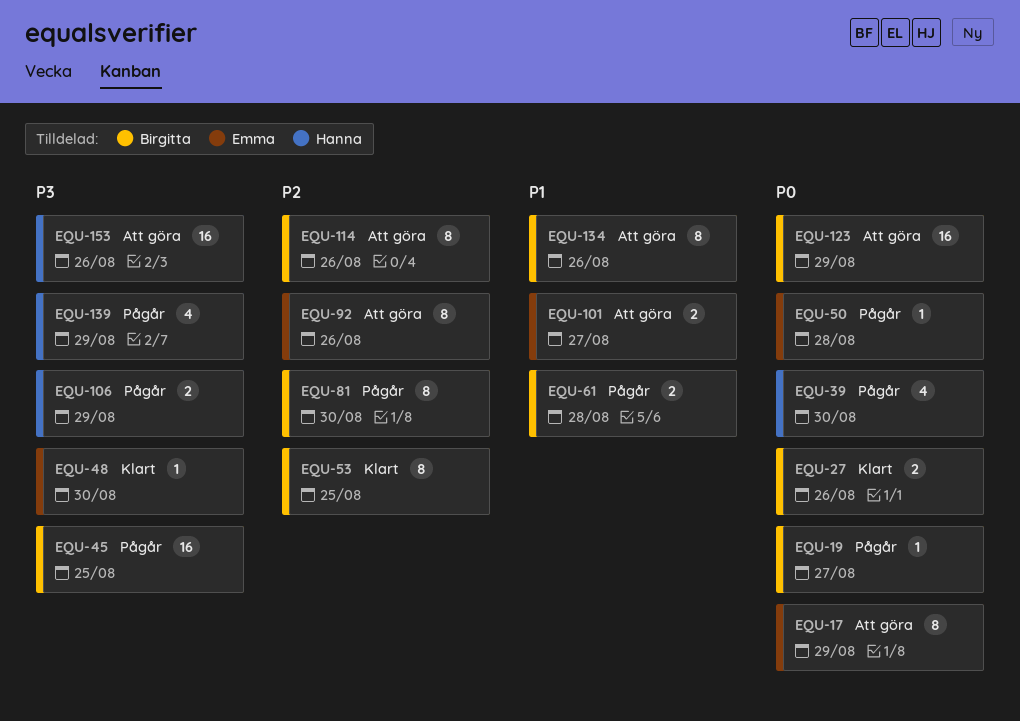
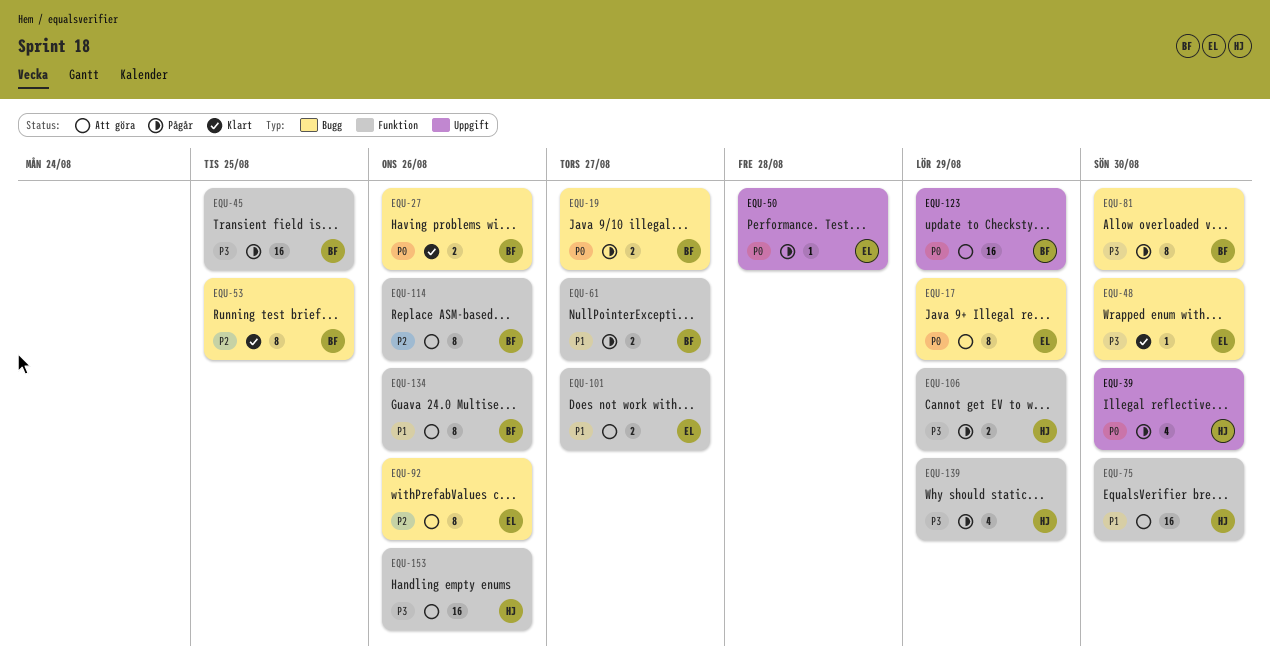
EQU-19, estimate: 1 -> 2
EQU-61, due: Aug 28 -> Aug 27
EQU-75: none -> present
EQU-81, priority: P2 -> P3

